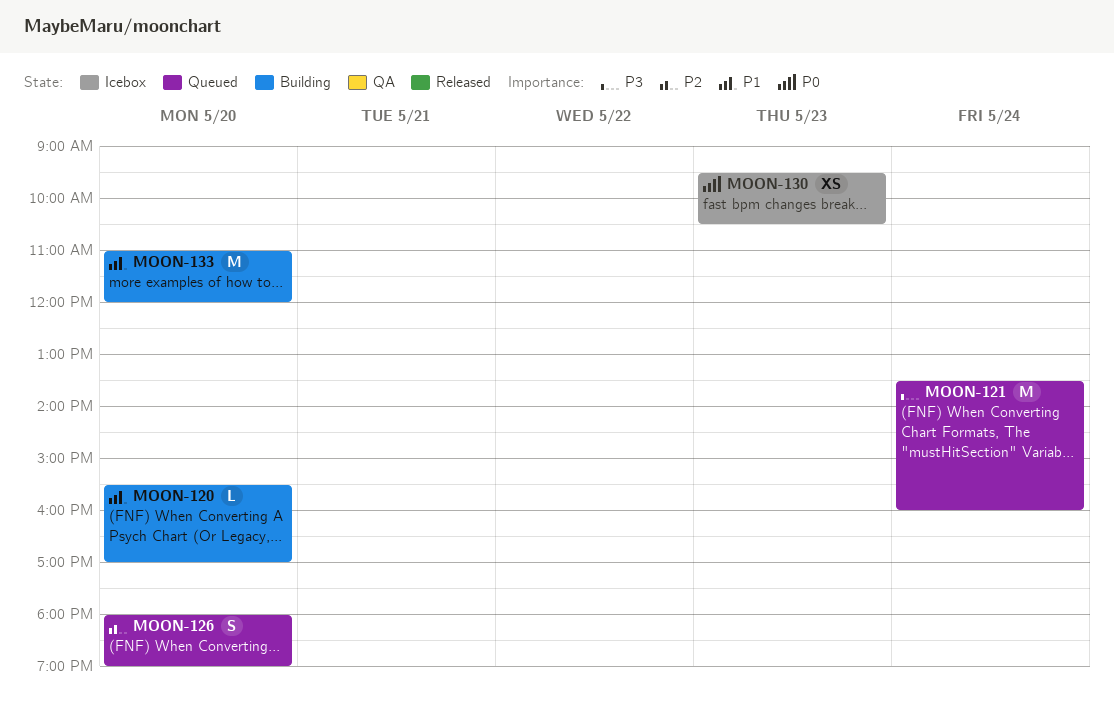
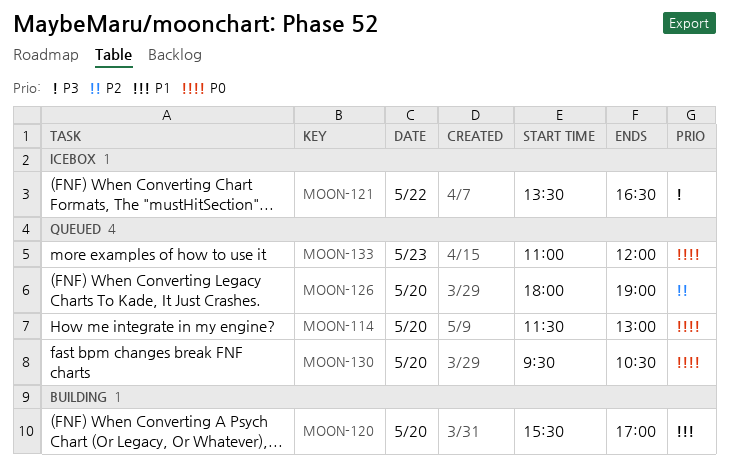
MOON-114: none -> present
MOON-121, status: Queued -> Icebox
MOON-121, day: May 24 -> May 22
MOON-121, ends: 16:00 -> 16:30
MOON-130, status: Icebox -> Queued
MOON-130, day: May 23 -> May 20
MOON-133, status: Building -> Queued
MOON-133, priority: P1 -> P0
MOON-133, day: May 20 -> May 23

